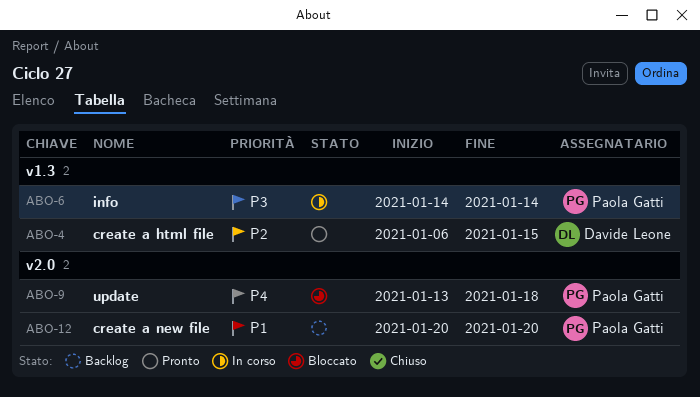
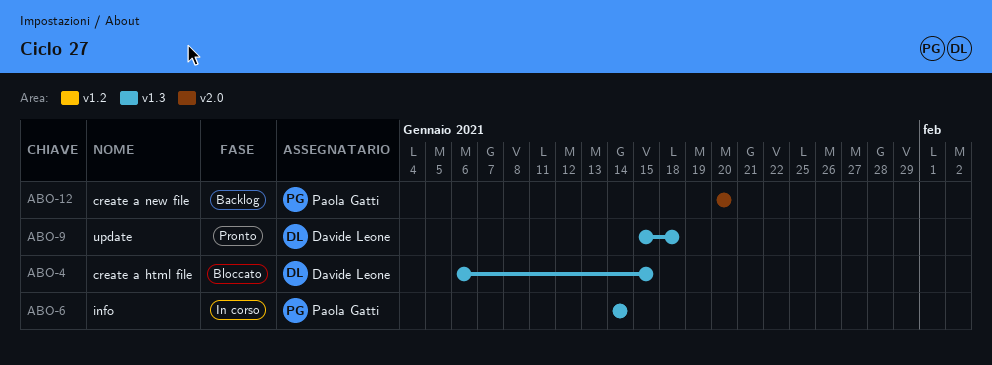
ABO-4, status: Pronto -> Bloccato
ABO-9, status: Bloccato -> Pronto
ABO-9, owner: Paola Gatti -> Davide Leone
ABO-9, label: v2.0 -> v1.3
ABO-9, start: Jan 13 -> Jan 15

